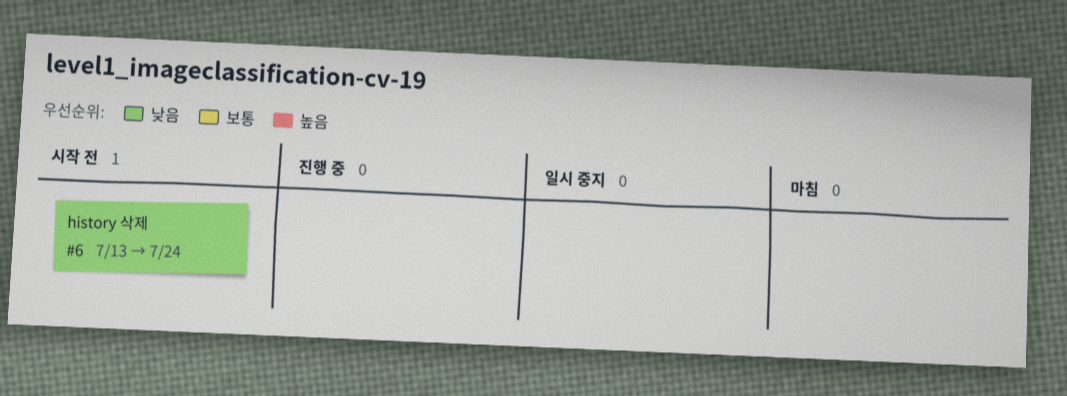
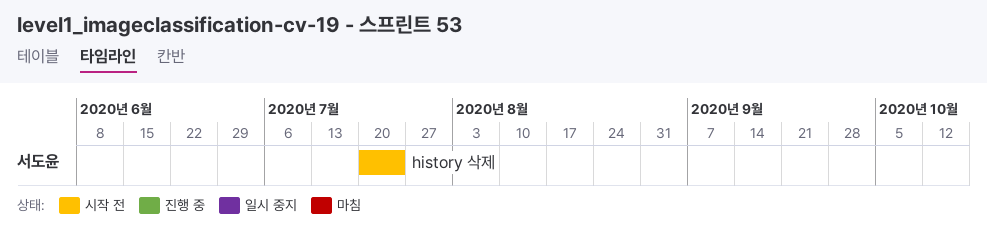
history 삭제, start: Jul 13 -> Jul 20

